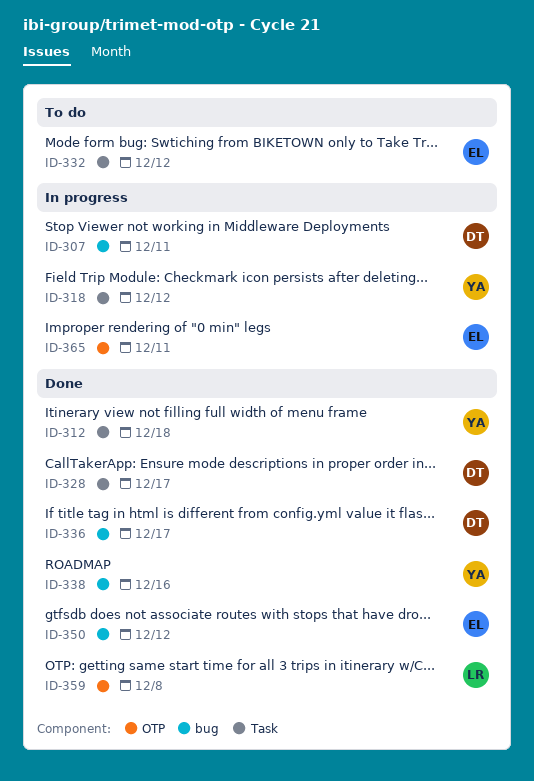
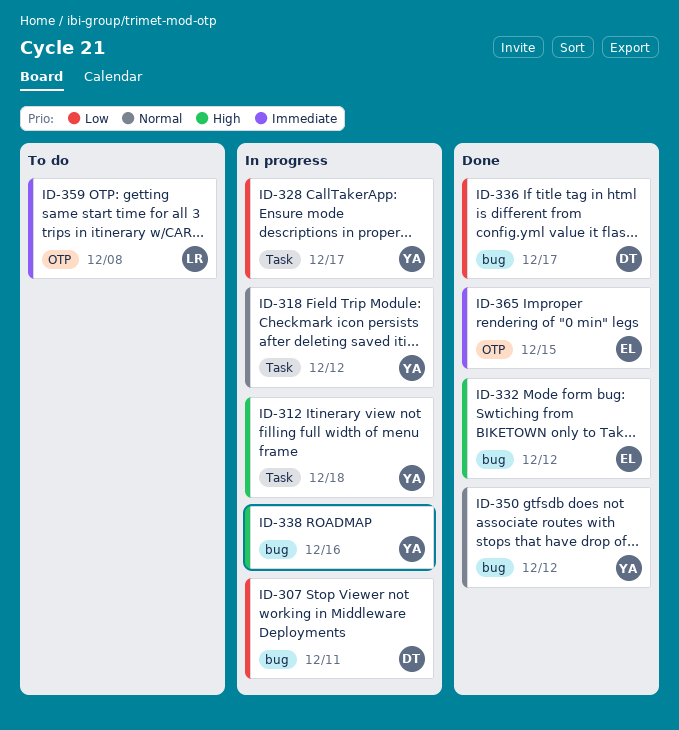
ID-312, status: Done -> In progress
ID-328, status: Done -> In progress
ID-328, owner: DT -> YA
ID-332, status: To do -> Done
ID-332, label: Task -> bug
ID-338, status: Done -> In progress
ID-350, owner: EL -> YA
ID-359, status: Done -> To do
ID-365, status: In progress -> Done
ID-365, due: Dec 11 -> Dec 15

